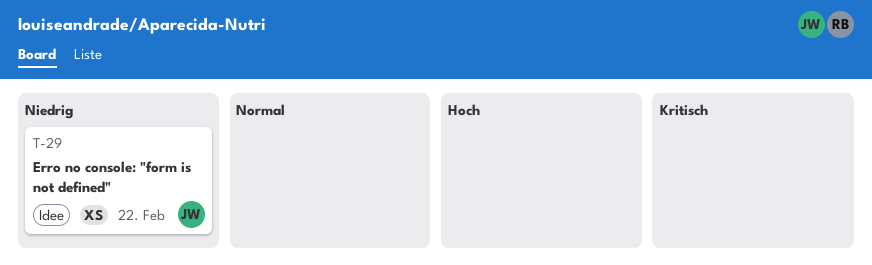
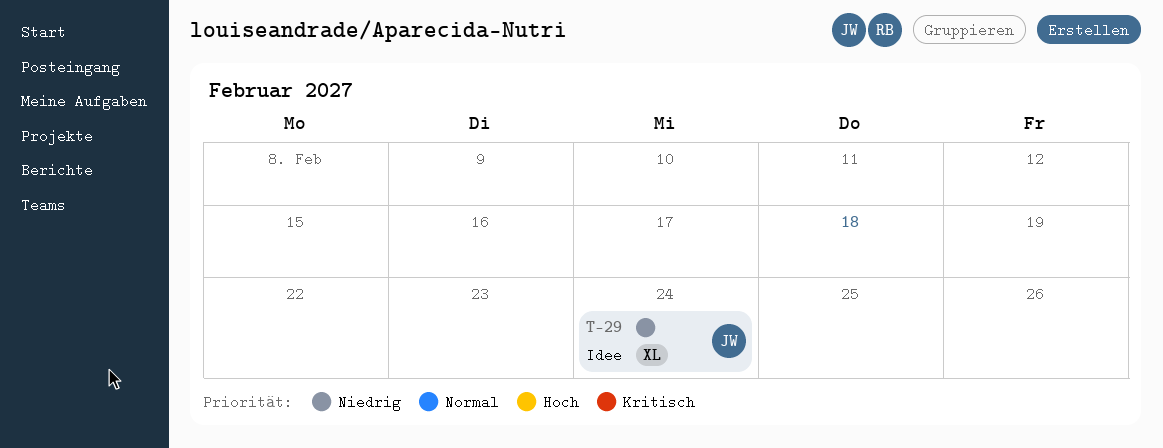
T-29, estimate: XS -> XL
T-29, due: Feb 22 -> Feb 24

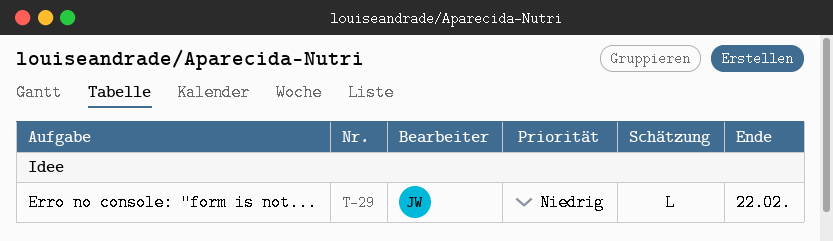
T-29, estimate: XL -> L
T-29, due: Feb 24 -> Feb 22

